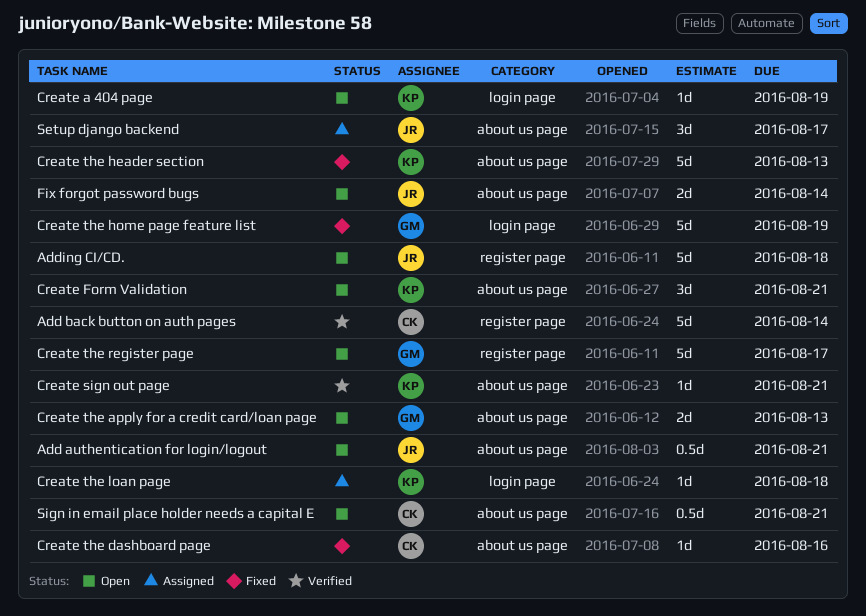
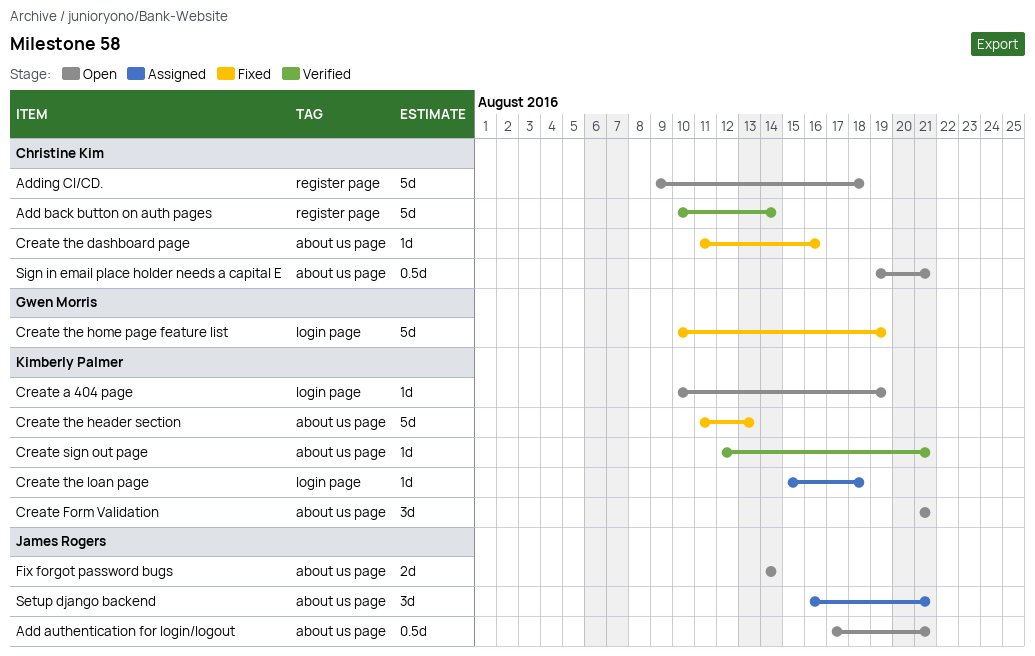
Adding CI/CD., owner: James Rogers -> Christine Kim
Create the apply for a credit card/loan page: present -> none
Create the register page: present -> none
Setup django backend, due: Aug 17 -> Aug 21

